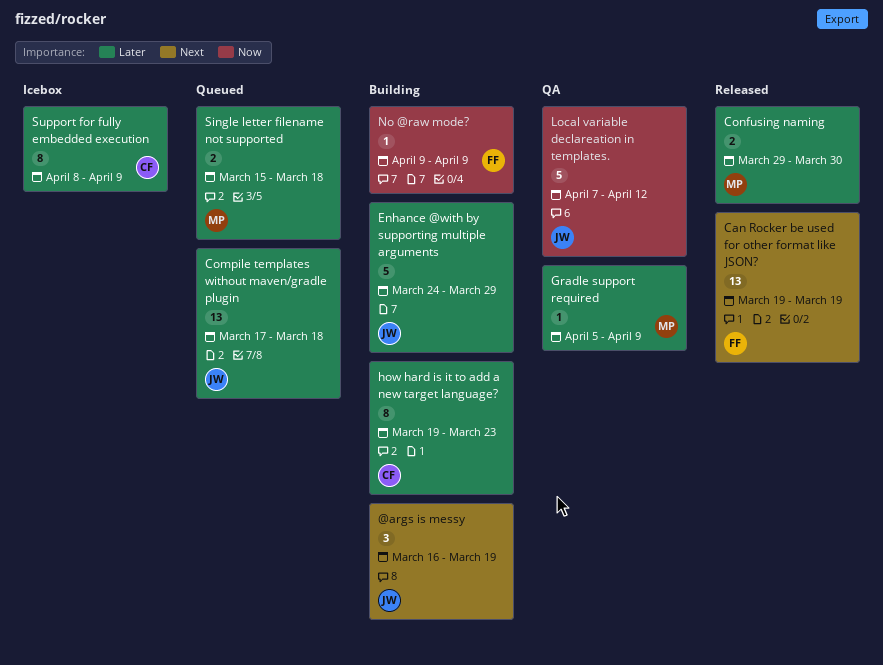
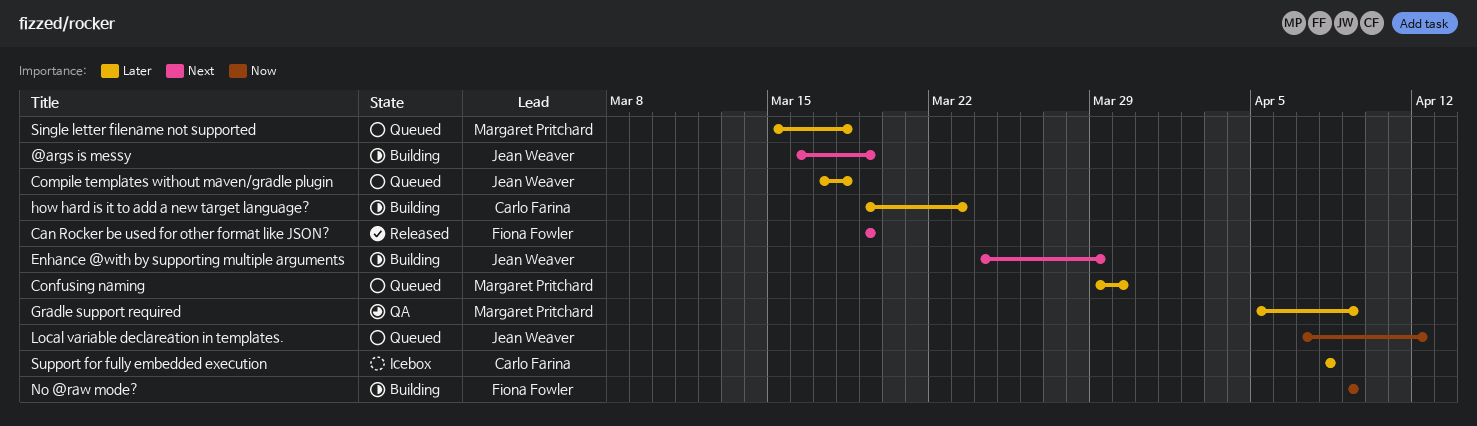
Confusing naming, status: Released -> Queued
Enhance @with by supporting multiple arguments, priority: Later -> Next
Local variable declareation in templates., status: QA -> Queued
Support for fully embedded execution, due: Apr 9 -> Apr 8

